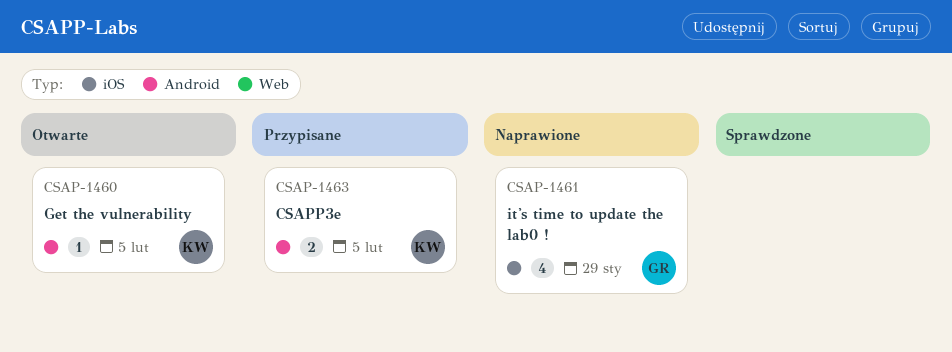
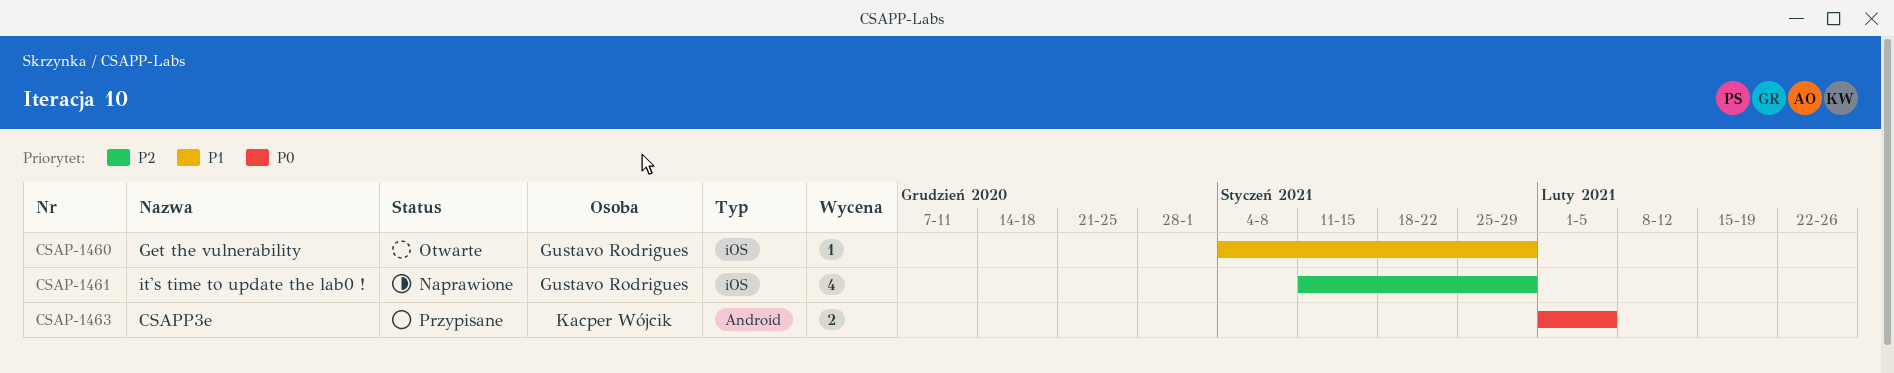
CSAP-1460, owner: Kacper Wójcik -> Gustavo Rodrigues
CSAP-1460, label: Android -> iOS
CSAP-1460, due: Feb 5 -> Jan 29

